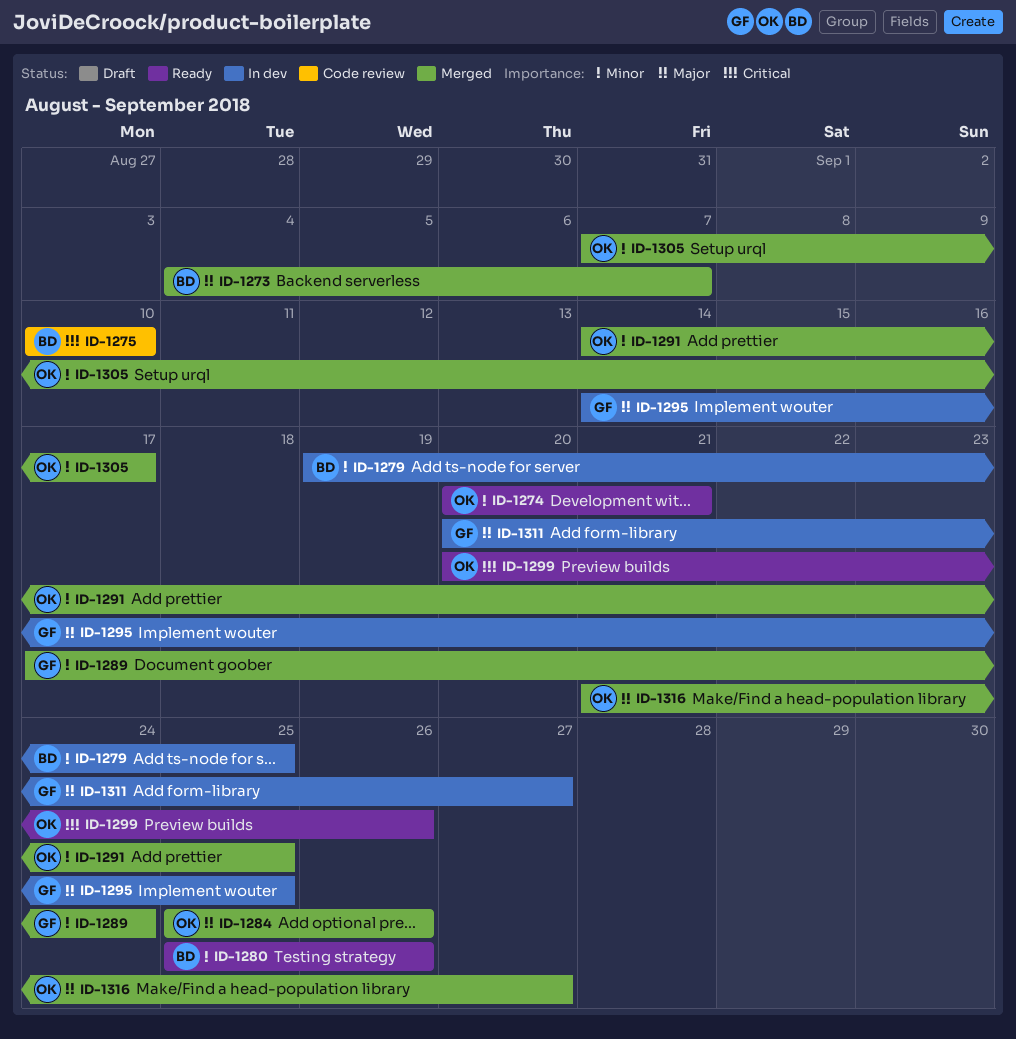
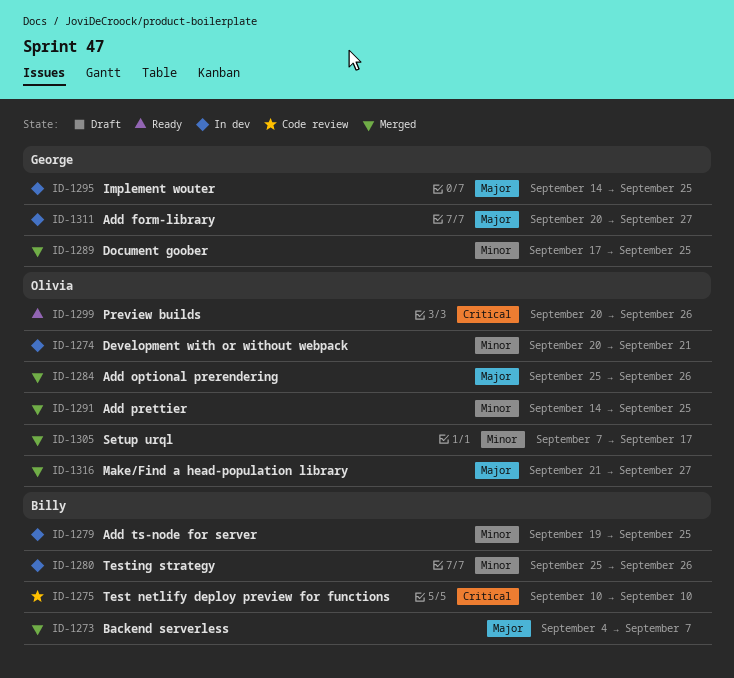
ID-1274, status: Ready -> In dev
ID-1280, status: Ready -> In dev
ID-1289, due: Sep 24 -> Sep 25

